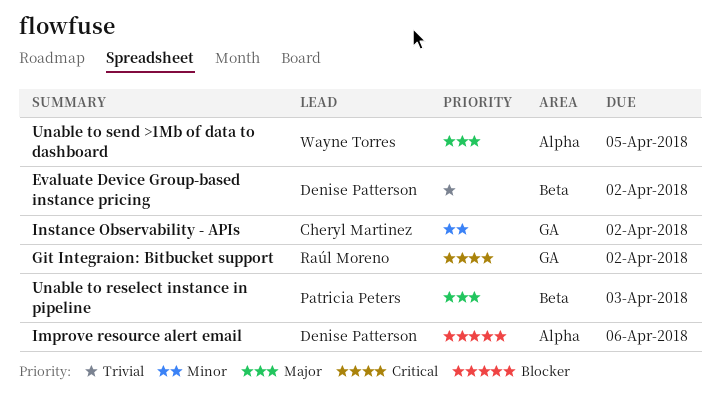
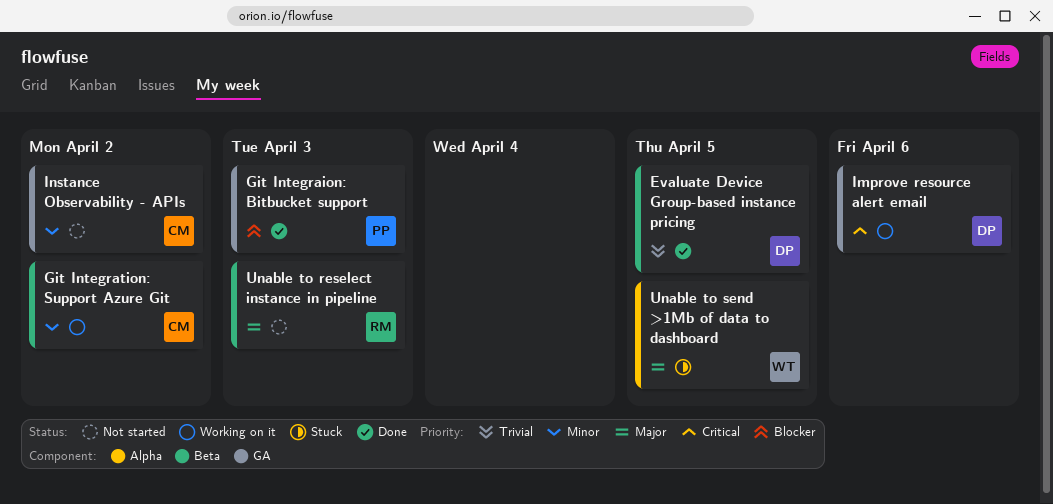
Evaluate Device Group-based instance pricing, due: Apr 2 -> Apr 5
Git Integraion: Bitbucket support, owner: Raúl Moreno -> Patricia Peters
Git Integraion: Bitbucket support, priority: Critical -> Blocker
Git Integraion: Bitbucket support, due: Apr 2 -> Apr 3
Git Integration: Support Azure Git: none -> present
Improve resource alert email, priority: Blocker -> Critical
Improve resource alert email, label: Alpha -> GA
Unable to reselect instance in pipeline, owner: Patricia Peters -> Raúl Moreno

